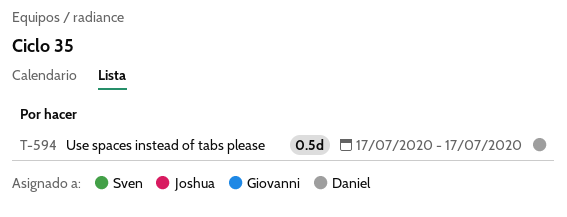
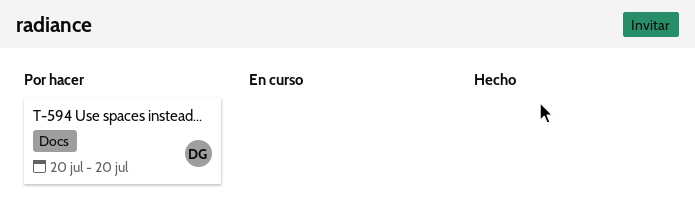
T-594, start: Jul 17 -> Jul 20
T-594, due: Jul 17 -> Jul 20

